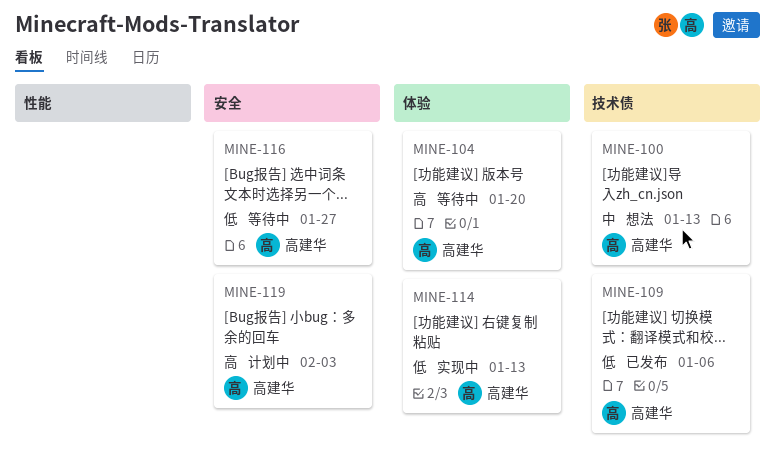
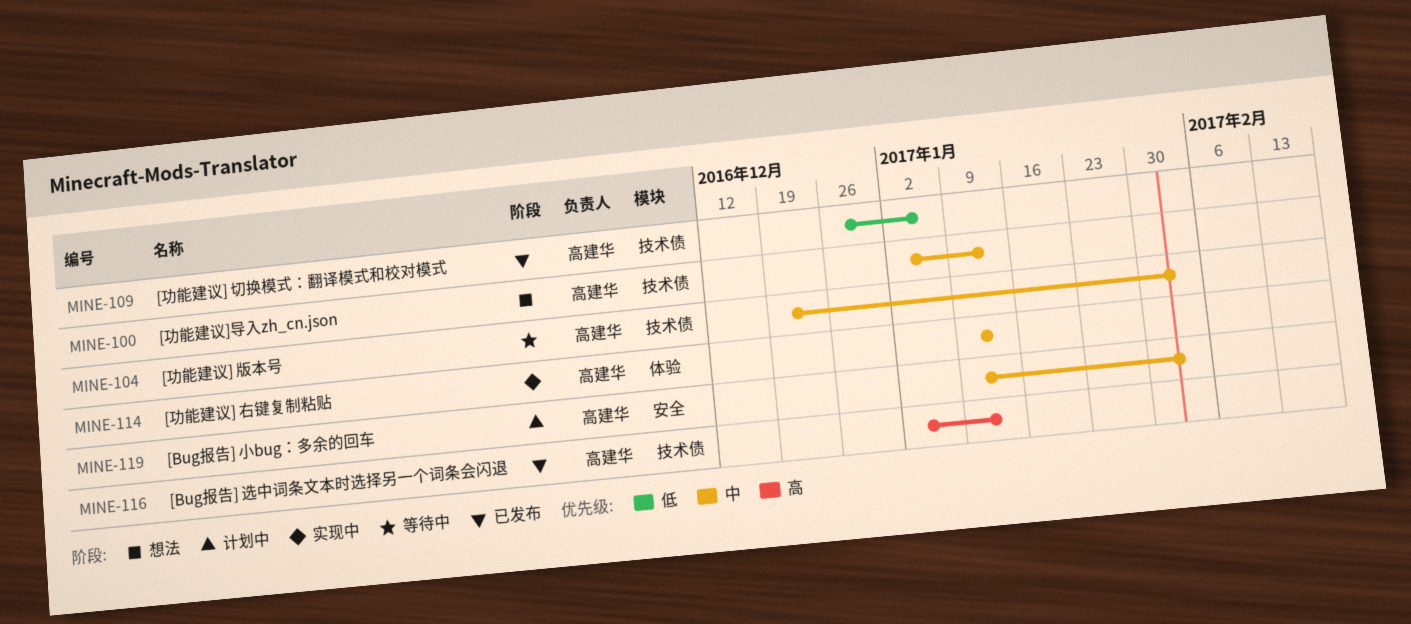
MINE-104, priority: 高 -> 中
MINE-104, label: 体验 -> 技术债
MINE-104, due: Jan 20 -> Feb 3
MINE-114, priority: 低 -> 中
MINE-116, status: 等待中 -> 已发布
MINE-116, priority: 低 -> 高
MINE-116, label: 安全 -> 技术债
MINE-116, due: Jan 27 -> Jan 13
MINE-119, priority: 高 -> 中

